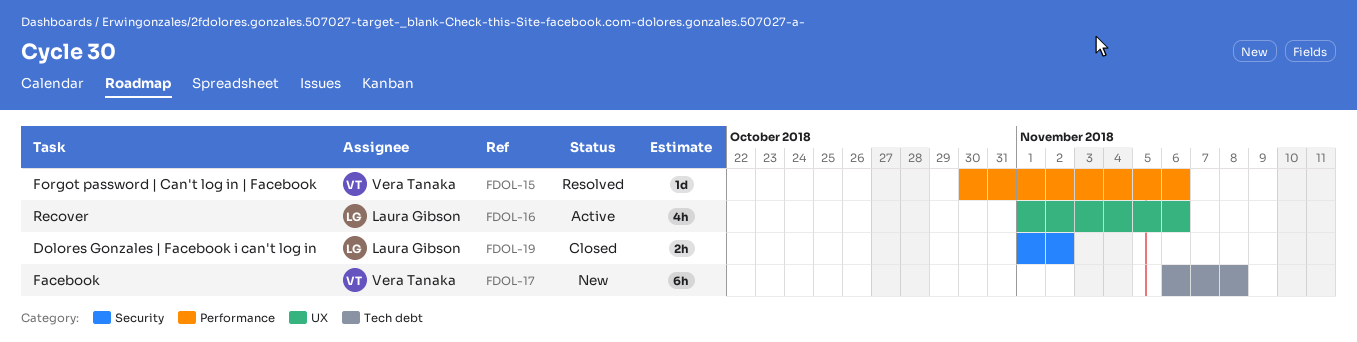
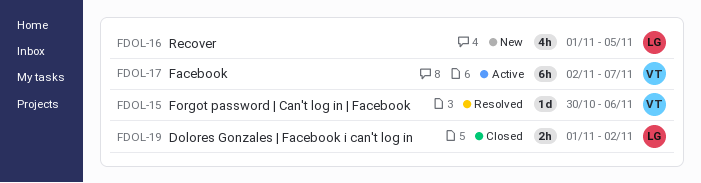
FDOL-16, status: Active -> New
FDOL-16, due: Nov 6 -> Nov 5
FDOL-17, status: New -> Active
FDOL-17, start: Nov 6 -> Nov 2
FDOL-17, due: Nov 8 -> Nov 7

